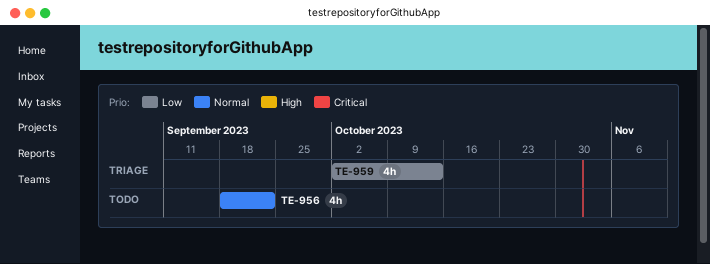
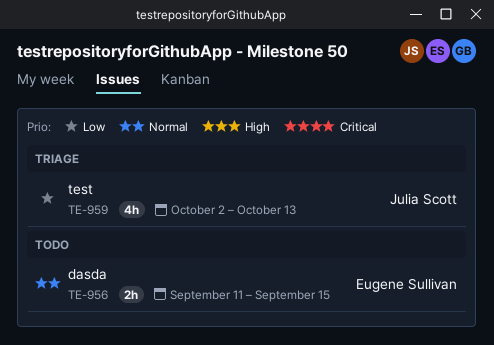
TE-956, estimate: 4h -> 2h
TE-956, start: Sep 18 -> Sep 11
TE-956, due: Sep 22 -> Sep 15

